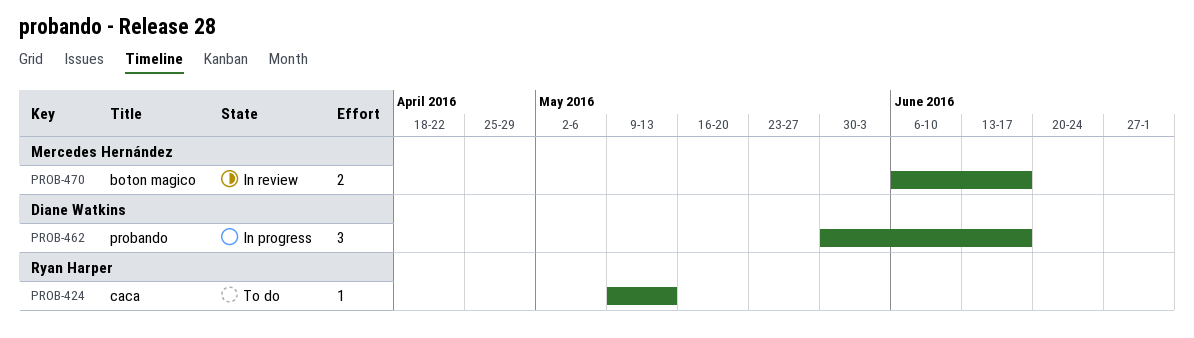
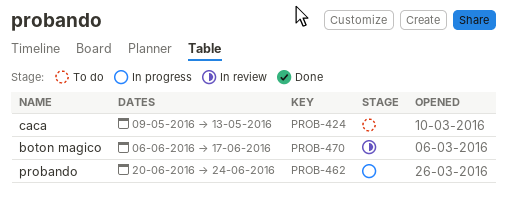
PROB-462, start: May 30 -> Jun 20
PROB-462, due: Jun 17 -> Jun 24

